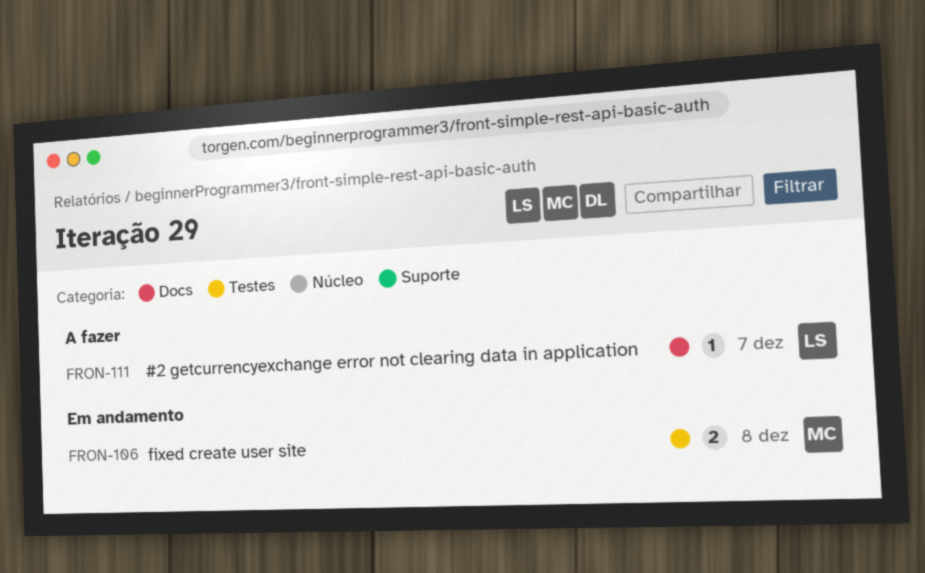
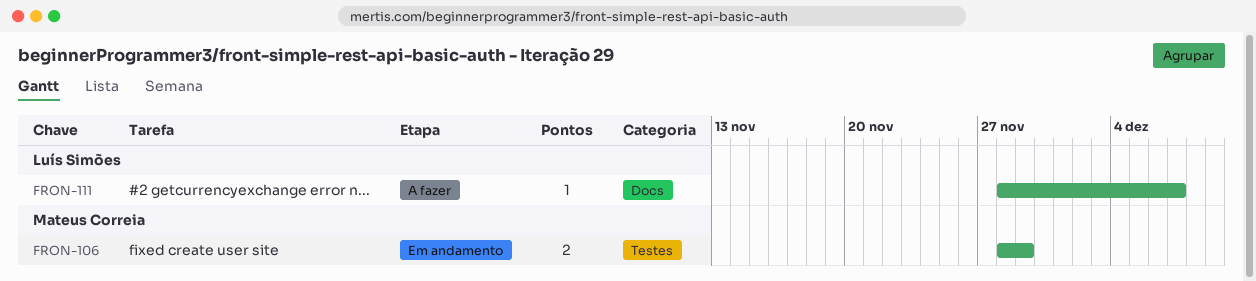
FRON-106, due: Dec 8 -> Nov 29

